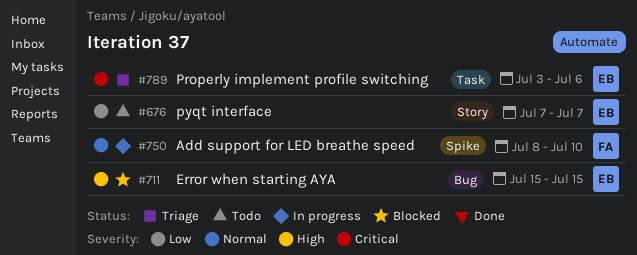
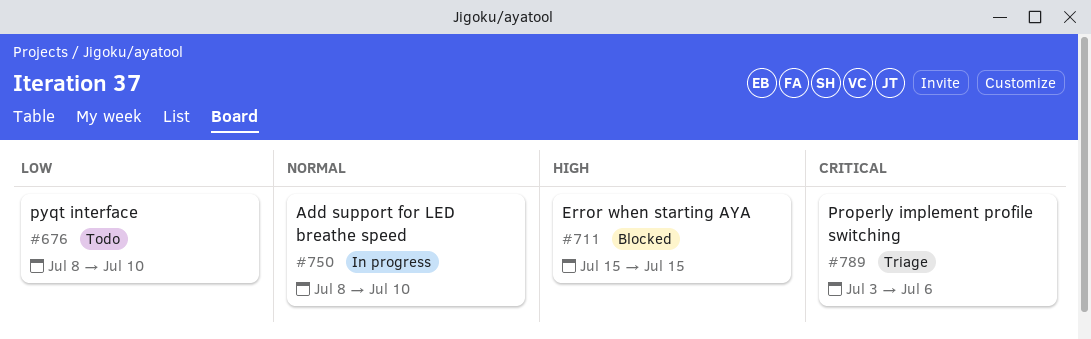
#676, start: Jul 7 -> Jul 8
#676, due: Jul 7 -> Jul 10

